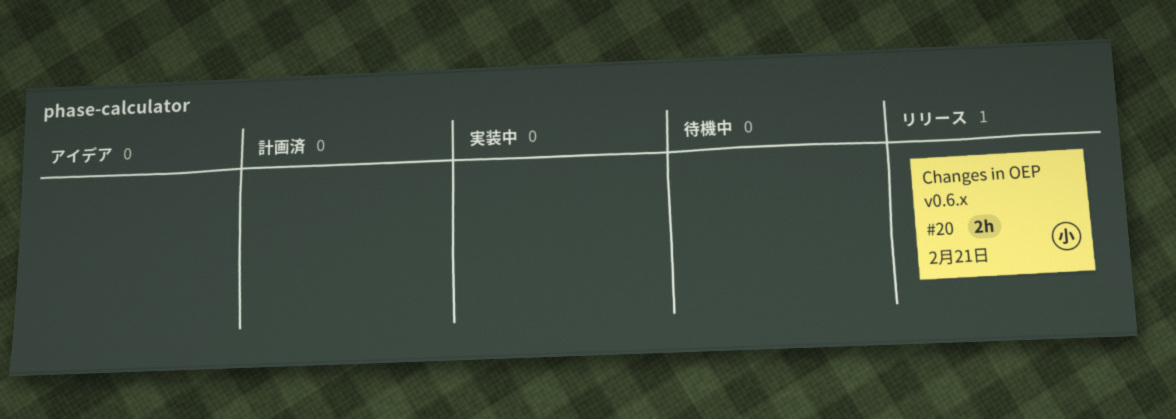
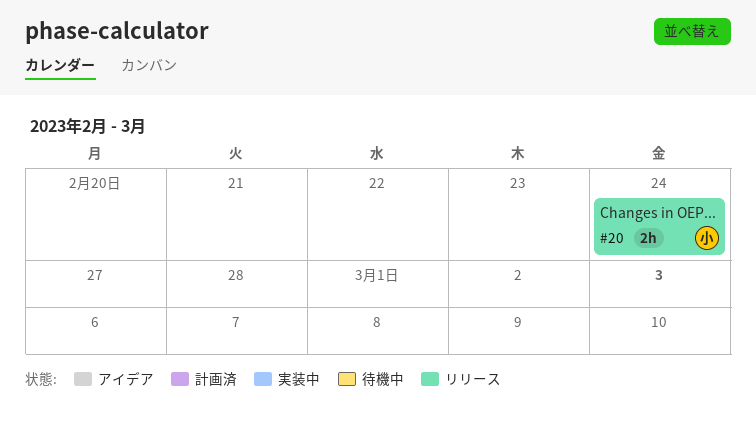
#20, due: Feb 21 -> Feb 24

